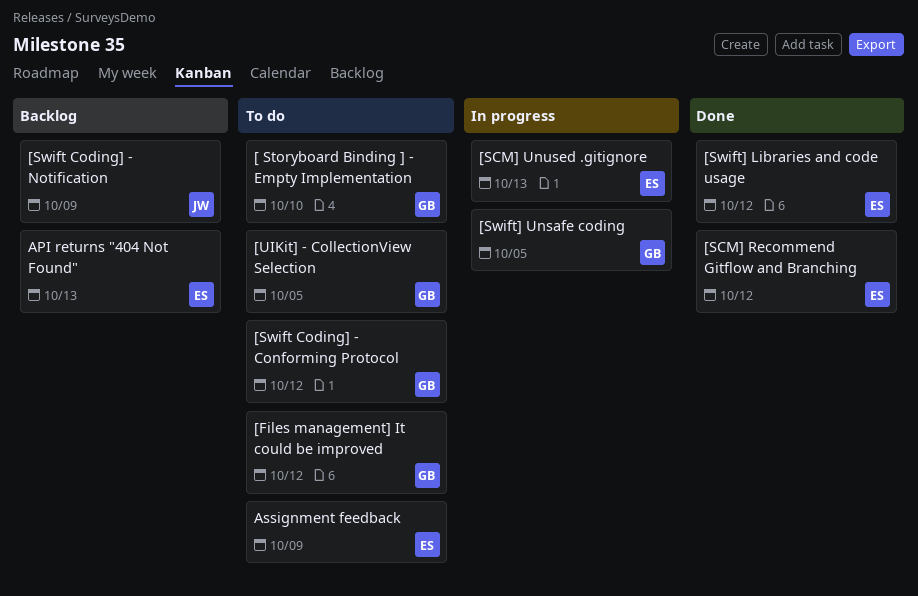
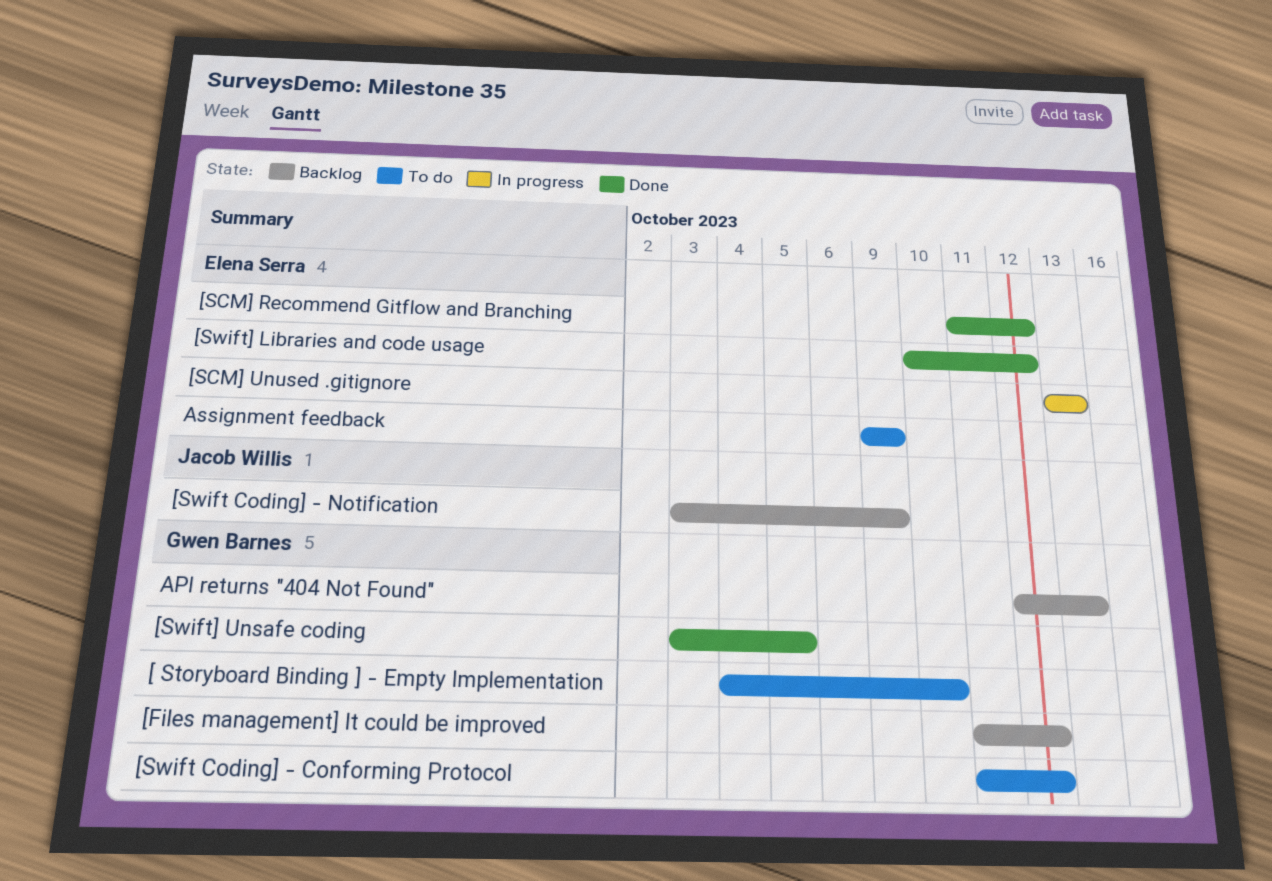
[Files management] It could be improved, status: To do -> Backlog
[Swift] Unsafe coding, status: In progress -> Done
[UIKit] - CollectionView Selection: present -> none
API returns "404 Not Found", owner: Elena Serra -> Gwen Barnes

